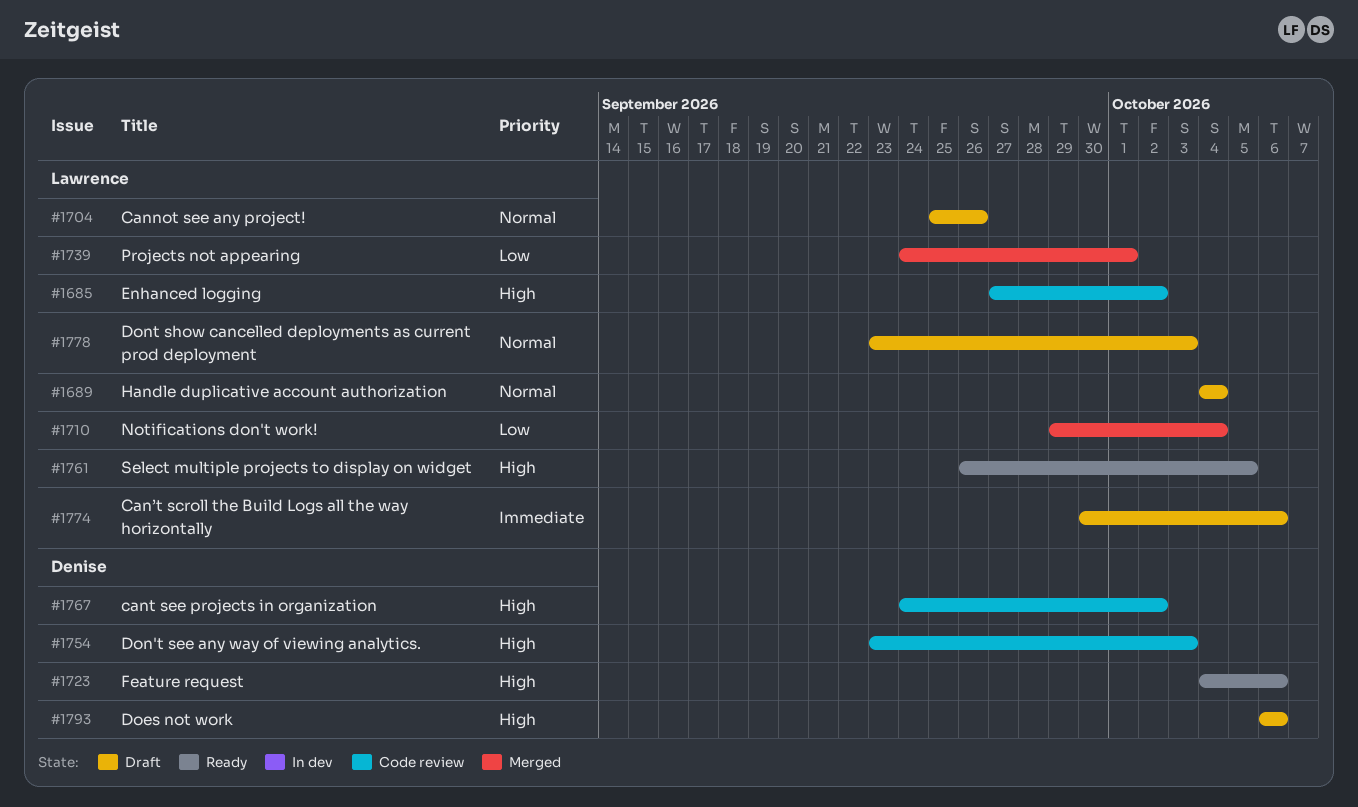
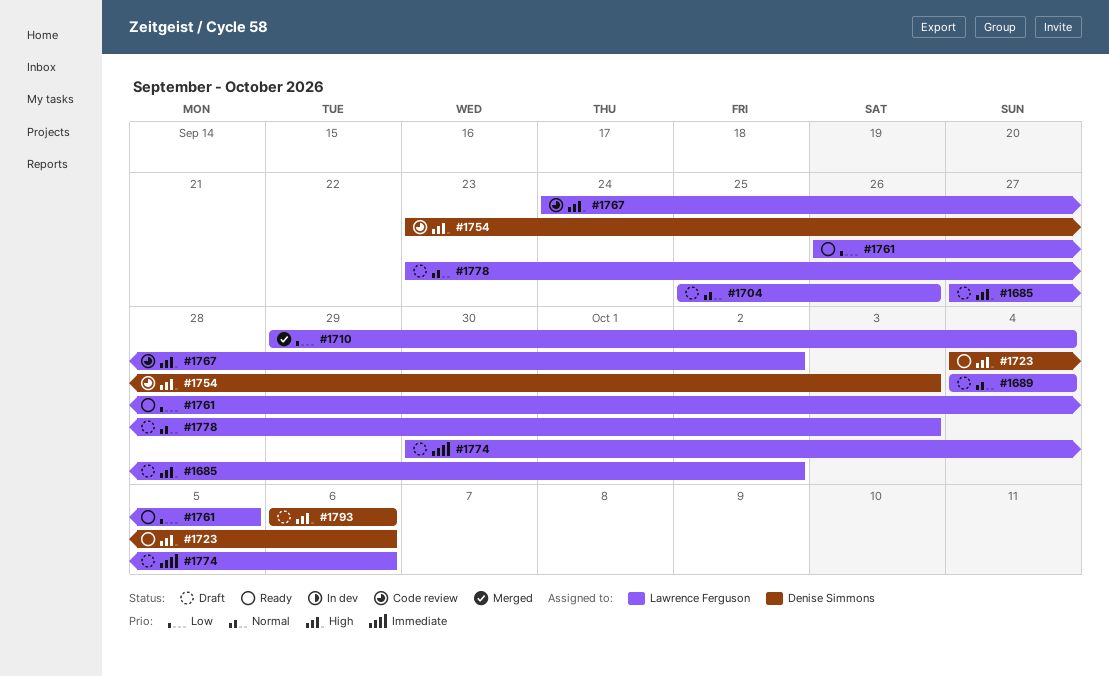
#1685, status: Code review -> Draft
#1739: present -> none
#1761, priority: High -> Low
#1767, owner: Denise Simmons -> Lawrence Ferguson

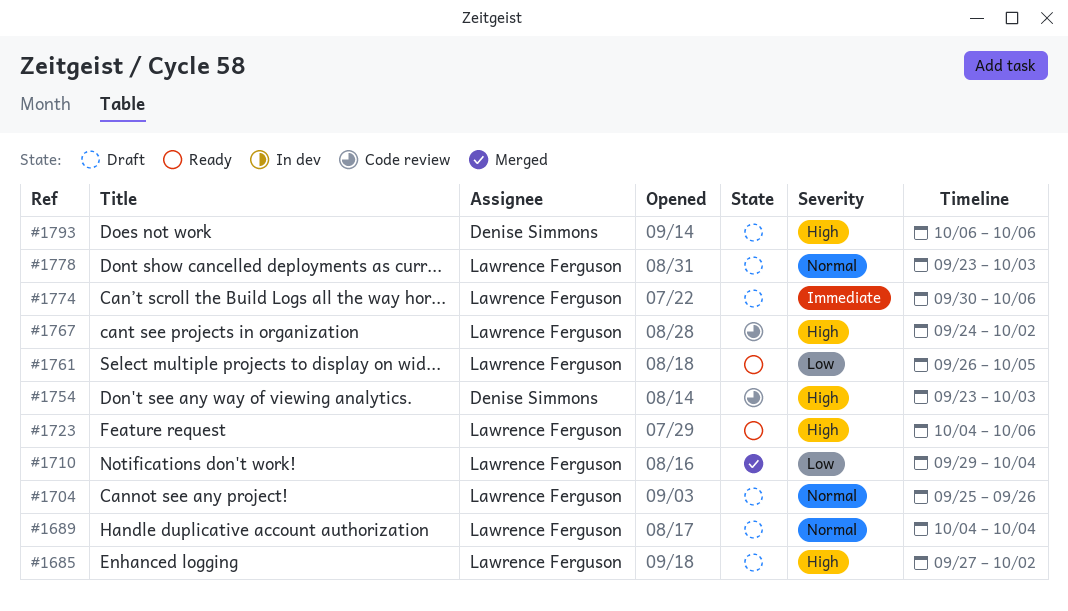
#1723, owner: Denise Simmons -> Lawrence Ferguson

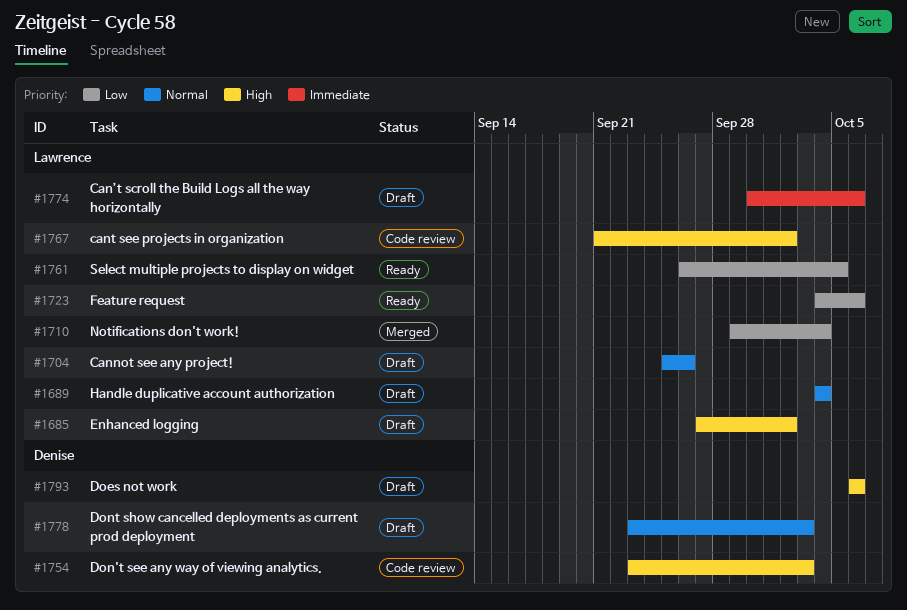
#1723, priority: High -> Low
#1767, start: Sep 24 -> Sep 21
#1778, owner: Lawrence Ferguson -> Denise Simmons

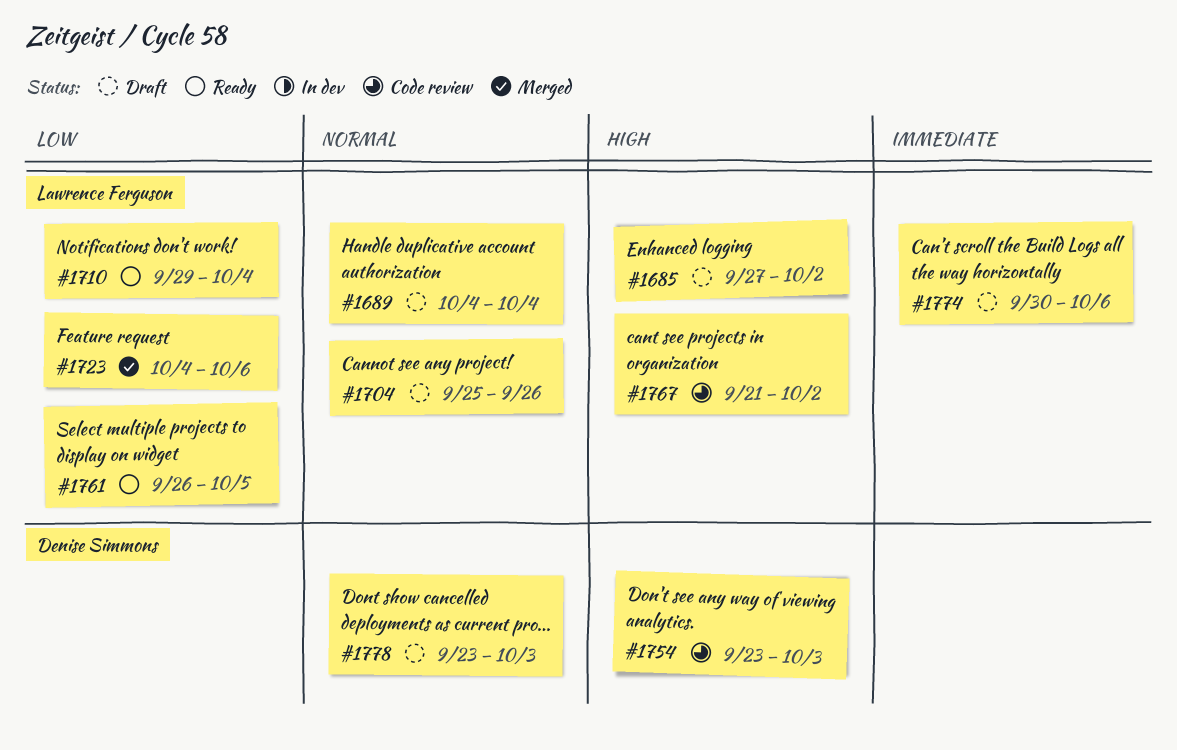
#1710, status: Merged -> Ready
#1723, status: Ready -> Merged
#1793: present -> none

